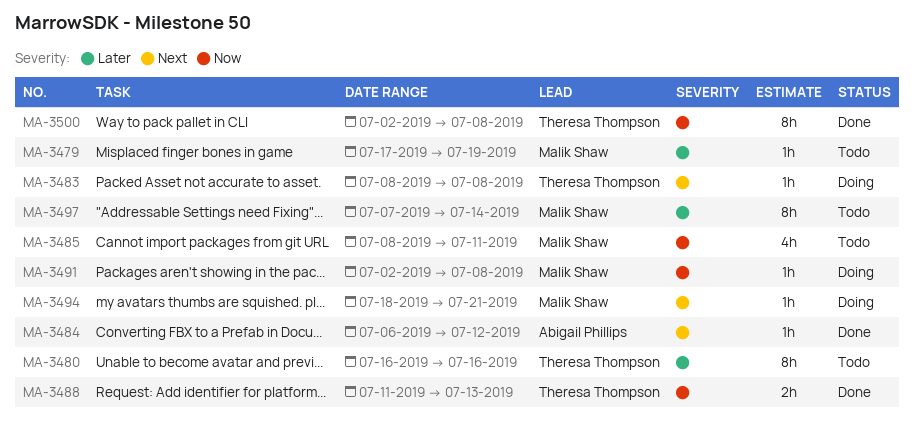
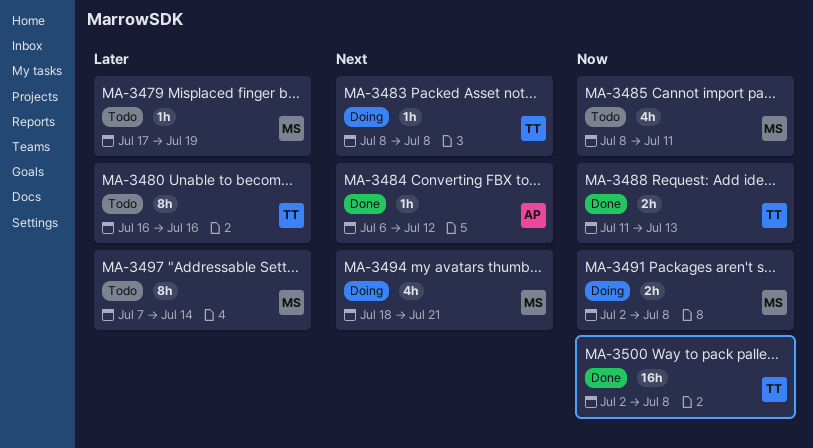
MA-3491, estimate: 1h -> 2h
MA-3494, estimate: 1h -> 4h
MA-3500, estimate: 8h -> 16h

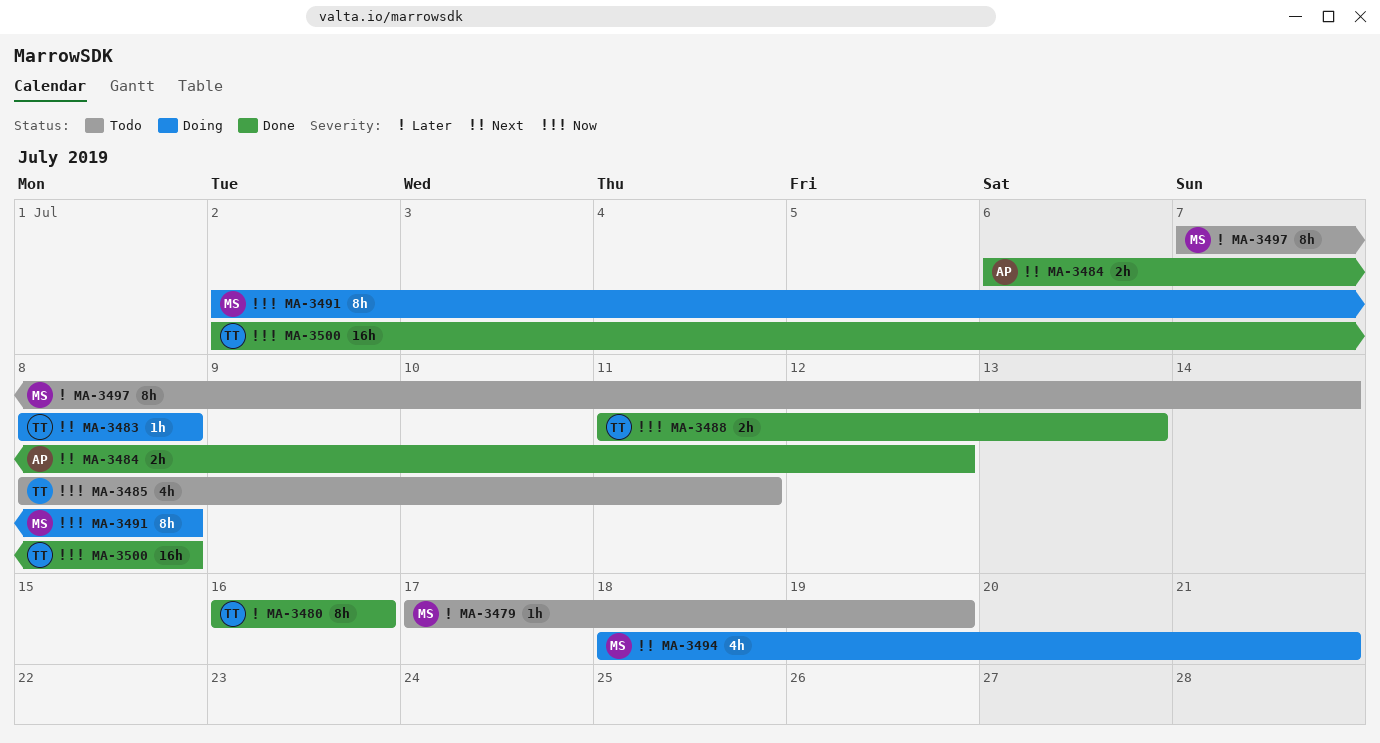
MA-3480, status: Todo -> Done
MA-3484, estimate: 1h -> 2h
MA-3485, owner: MS -> TT
MA-3491, estimate: 2h -> 8h

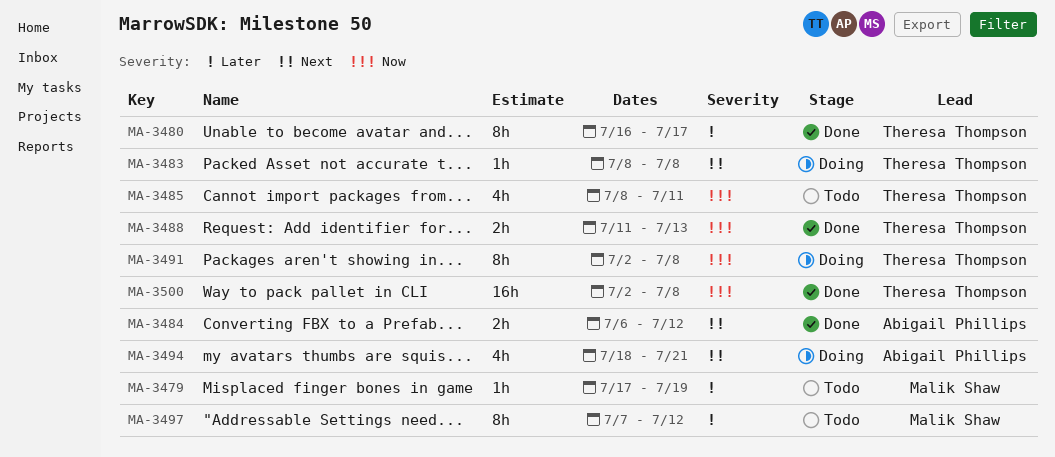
MA-3480, due: Jul 16 -> Jul 17
MA-3491, owner: Malik Shaw -> Theresa Thompson
MA-3494, owner: Malik Shaw -> Abigail Phillips
MA-3497, due: Jul 14 -> Jul 12

